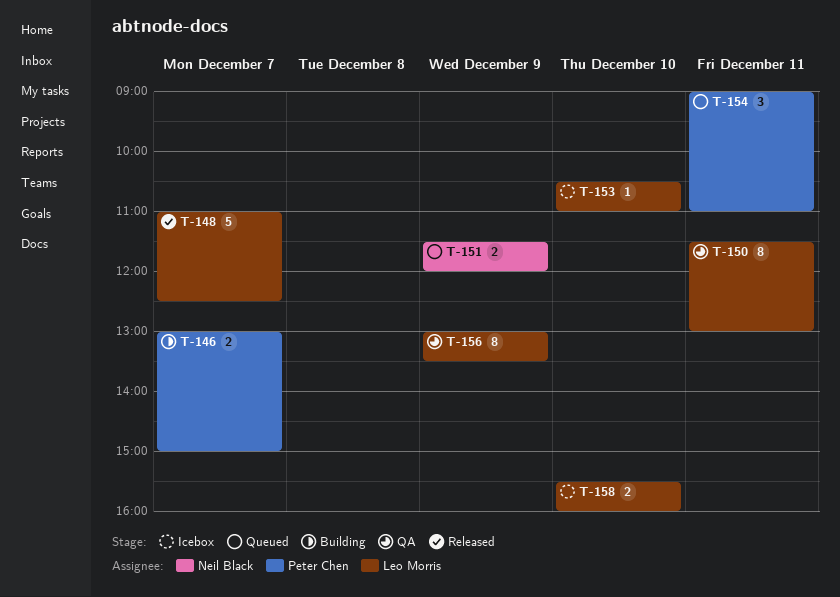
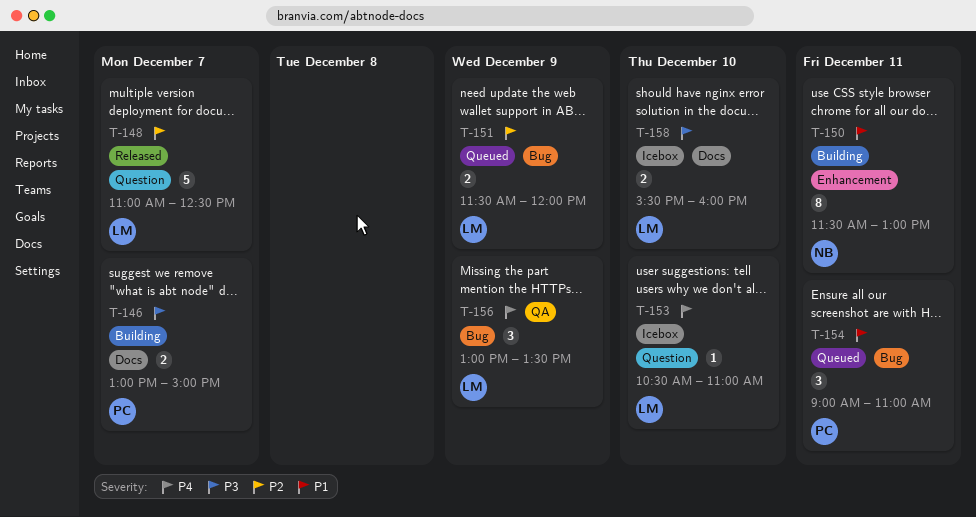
T-150, status: QA -> Building
T-150, owner: Leo Morris -> Neil Black
T-151, owner: Neil Black -> Leo Morris
T-156, estimate: 8 -> 3

